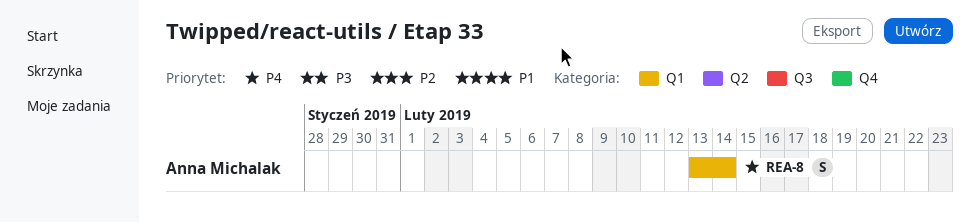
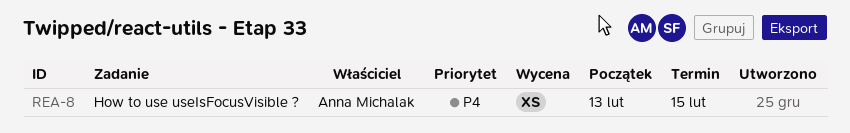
REA-8, estimate: S -> XS
REA-8, due: Feb 14 -> Feb 15

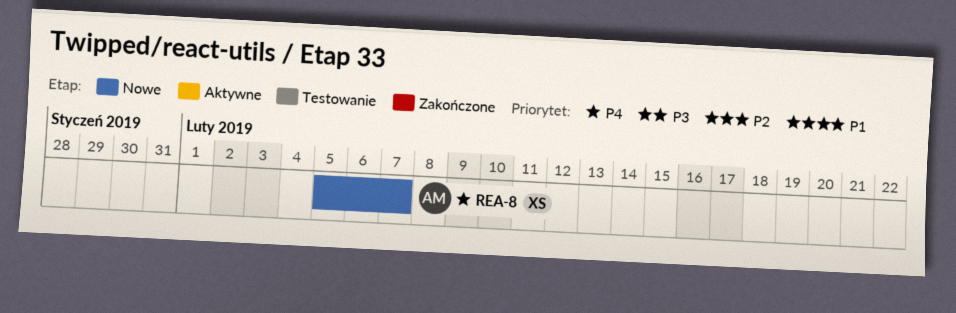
REA-8, start: Feb 13 -> Feb 5
REA-8, due: Feb 15 -> Feb 7

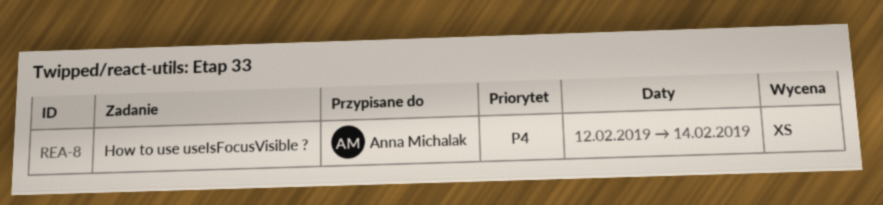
REA-8, start: Feb 5 -> Feb 12
REA-8, due: Feb 7 -> Feb 14

